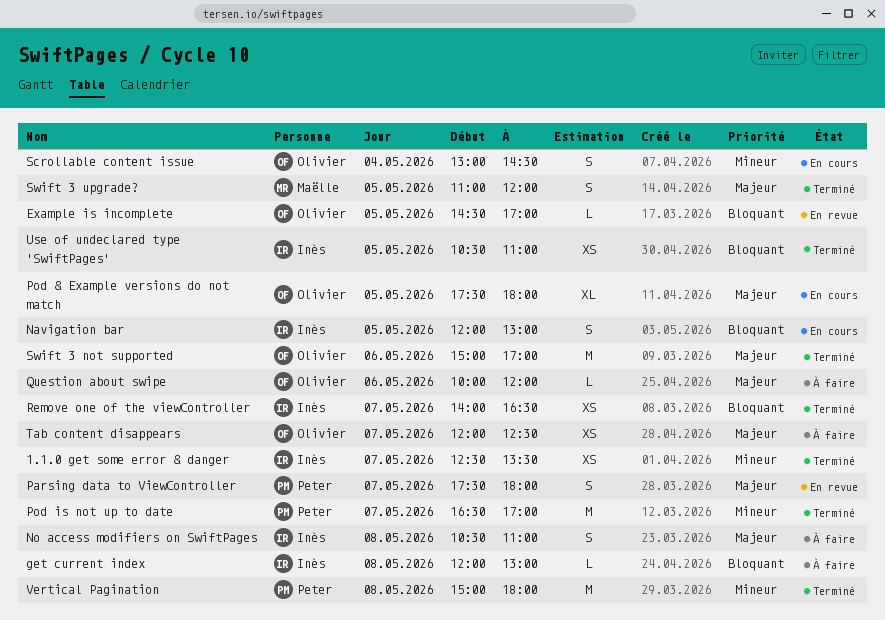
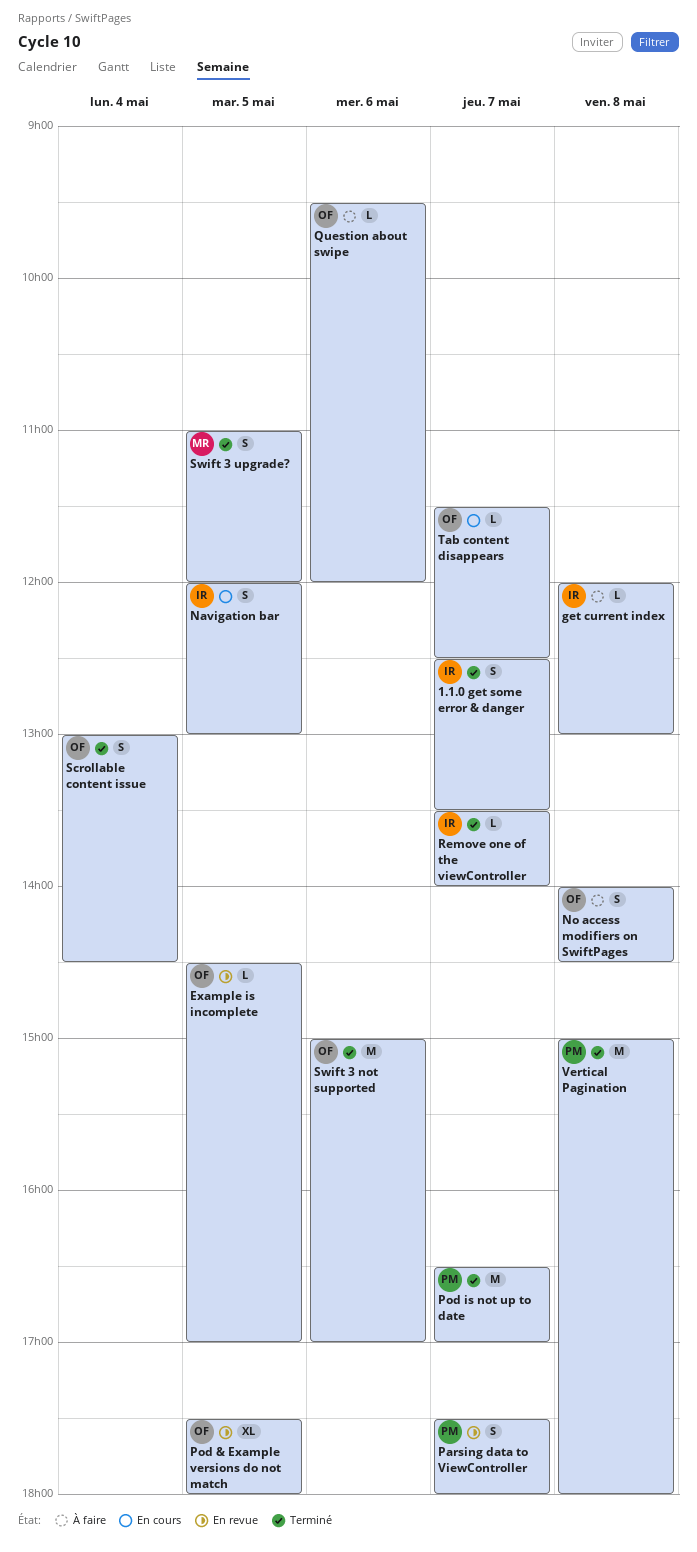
1.1.0 get some error & danger, estimate: XS -> S
No access modifiers on SwiftPages, owner: Inès -> Olivier
No access modifiers on SwiftPages, begins: 10:30 -> 14:00
No access modifiers on SwiftPages, ends: 11:00 -> 14:30
Pod & Example versions do not match, status: En cours -> En revue
Question about swipe, begins: 10:00 -> 09:30
Remove one of the viewController, estimate: XS -> L
Remove one of the viewController, begins: 14:00 -> 13:30
Remove one of the viewController, ends: 16:30 -> 14:00
Scrollable content issue, status: En cours -> Terminé
Tab content disappears, status: À faire -> En cours
Tab content disappears, estimate: XS -> L
Tab content disappears, begins: 12:00 -> 11:30
Use of undeclared type 'SwiftPages': present -> none

